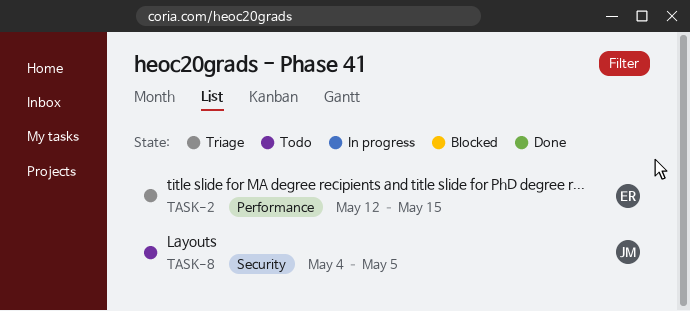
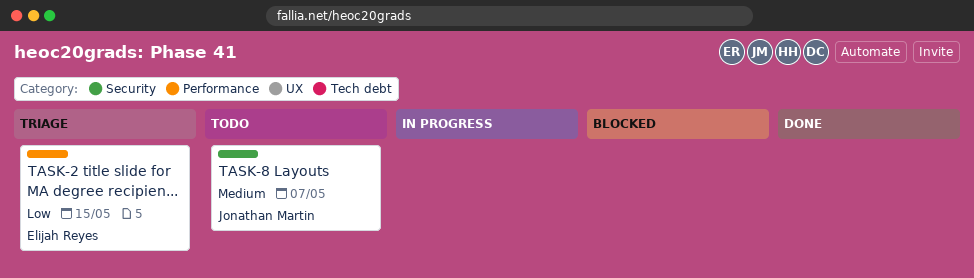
TASK-8, due: May 5 -> May 7

